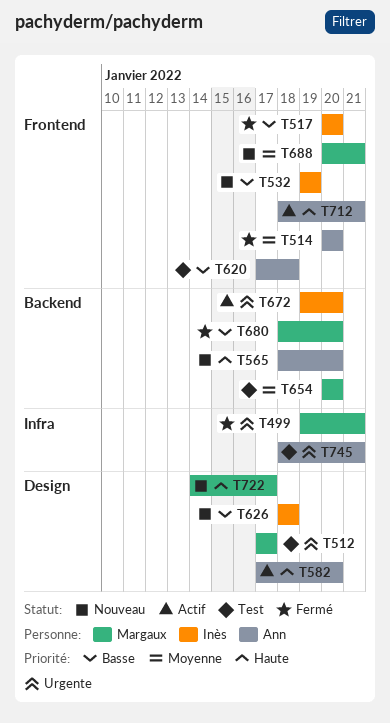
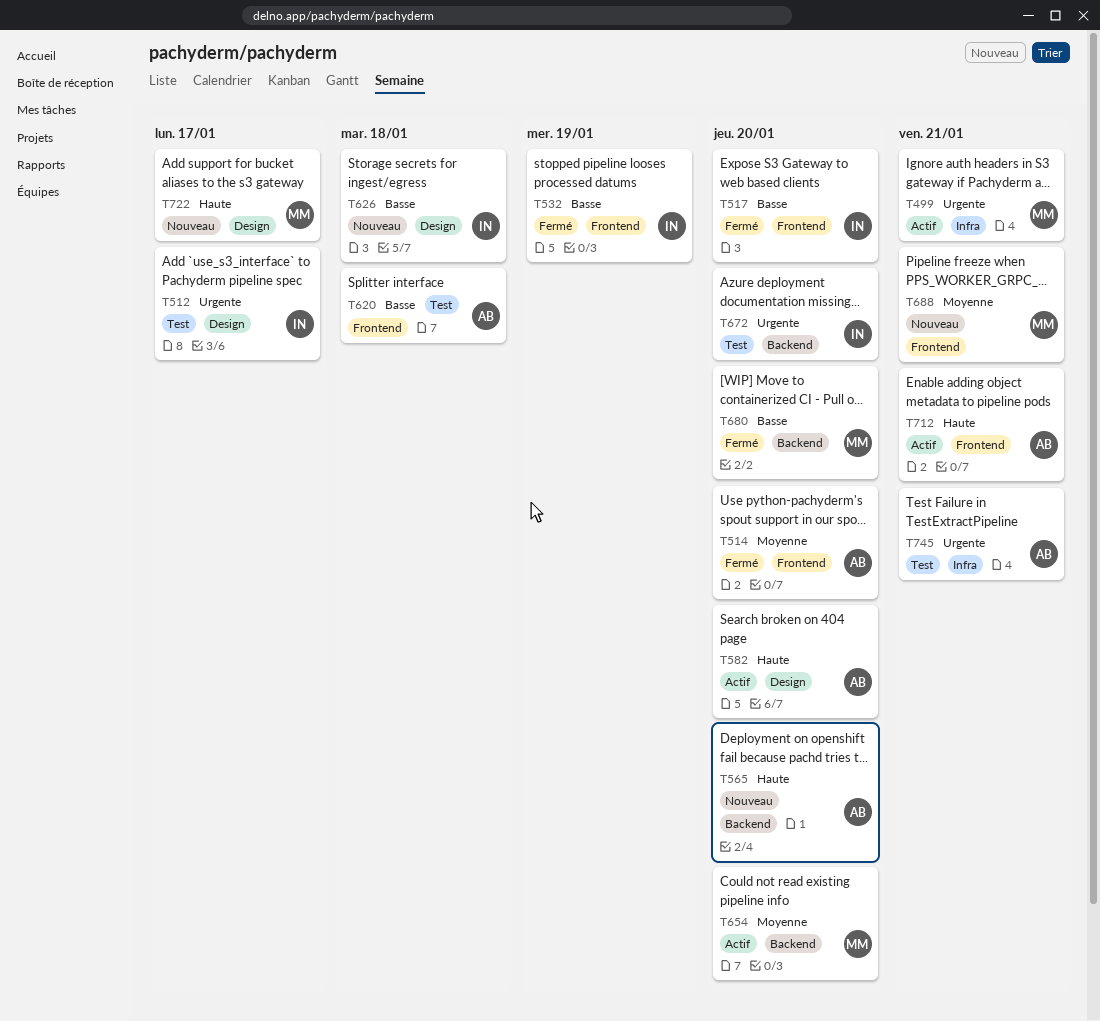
T499, status: Fermé -> Actif
T512, owner: Margaux -> Inès
T532, status: Nouveau -> Fermé
T654, status: Test -> Actif
T672, status: Actif -> Test

